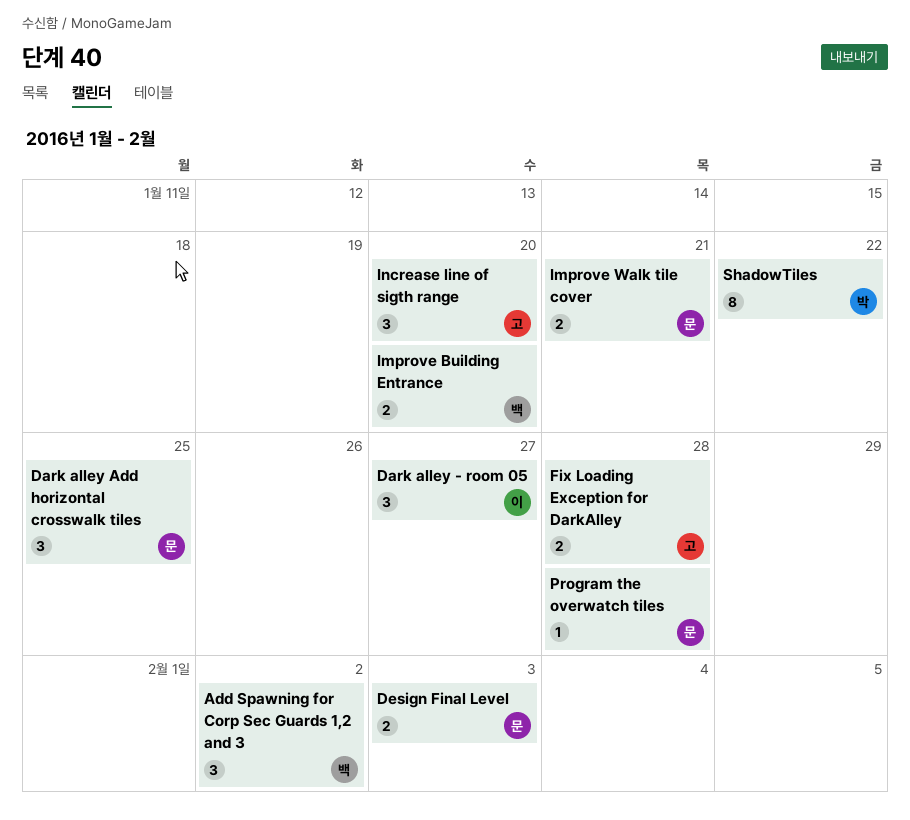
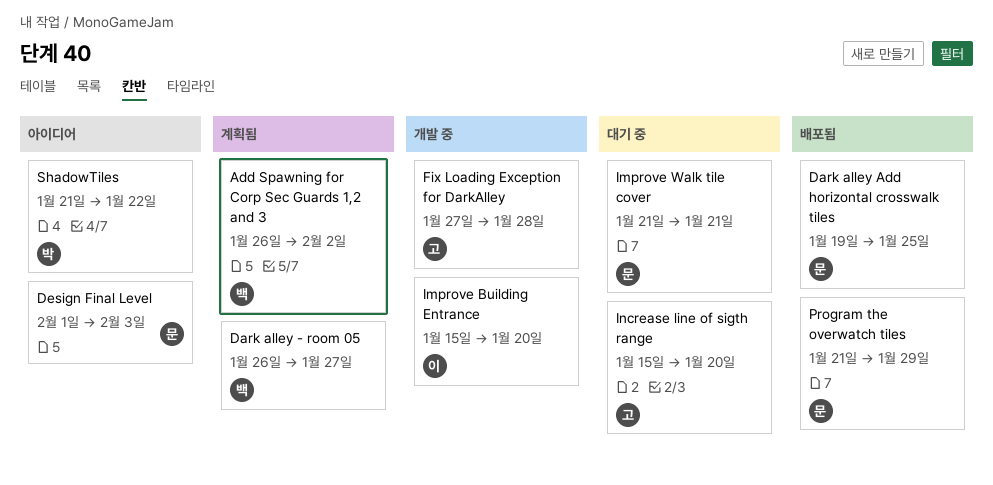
Dark alley - room 05, owner: 이 -> 백
Improve Building Entrance, owner: 백 -> 이
Program the overwatch tiles, due: Jan 28 -> Jan 29

